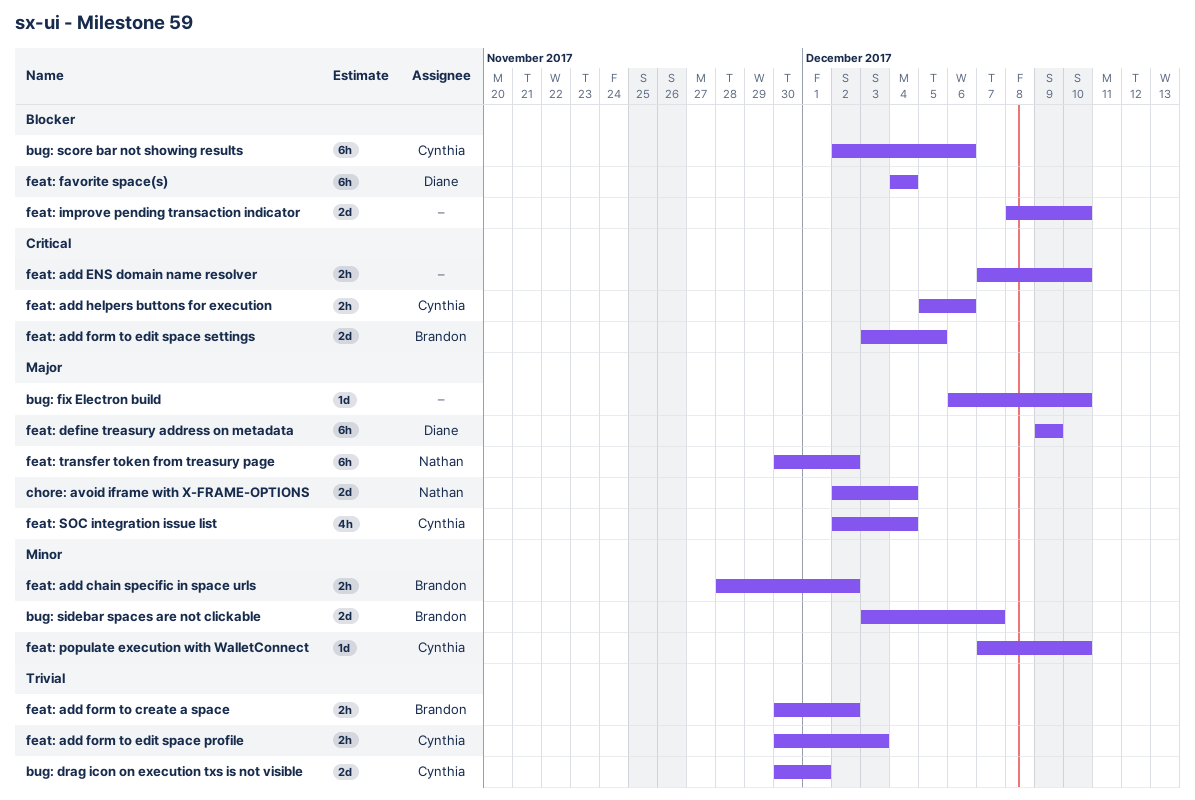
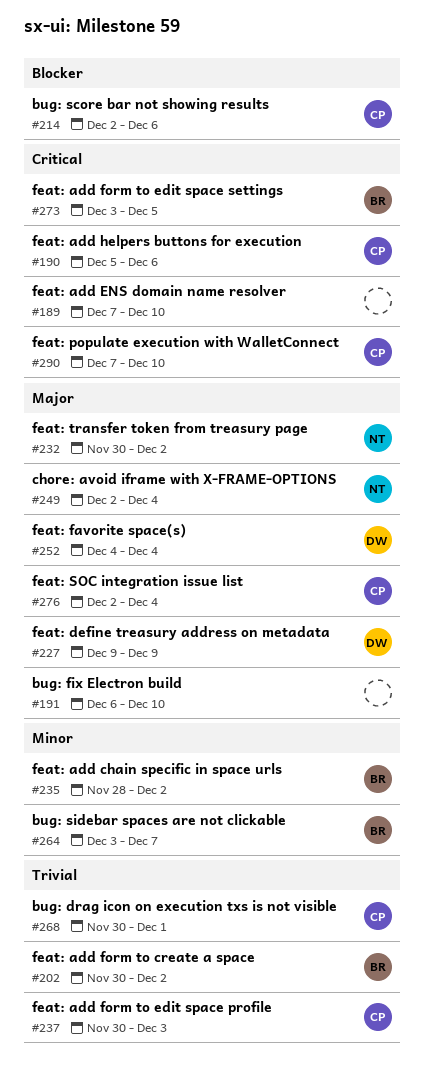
feat: favorite space(s), priority: Blocker -> Major
feat: improve pending transaction indicator: present -> none
feat: populate execution with WalletConnect, priority: Minor -> Critical

